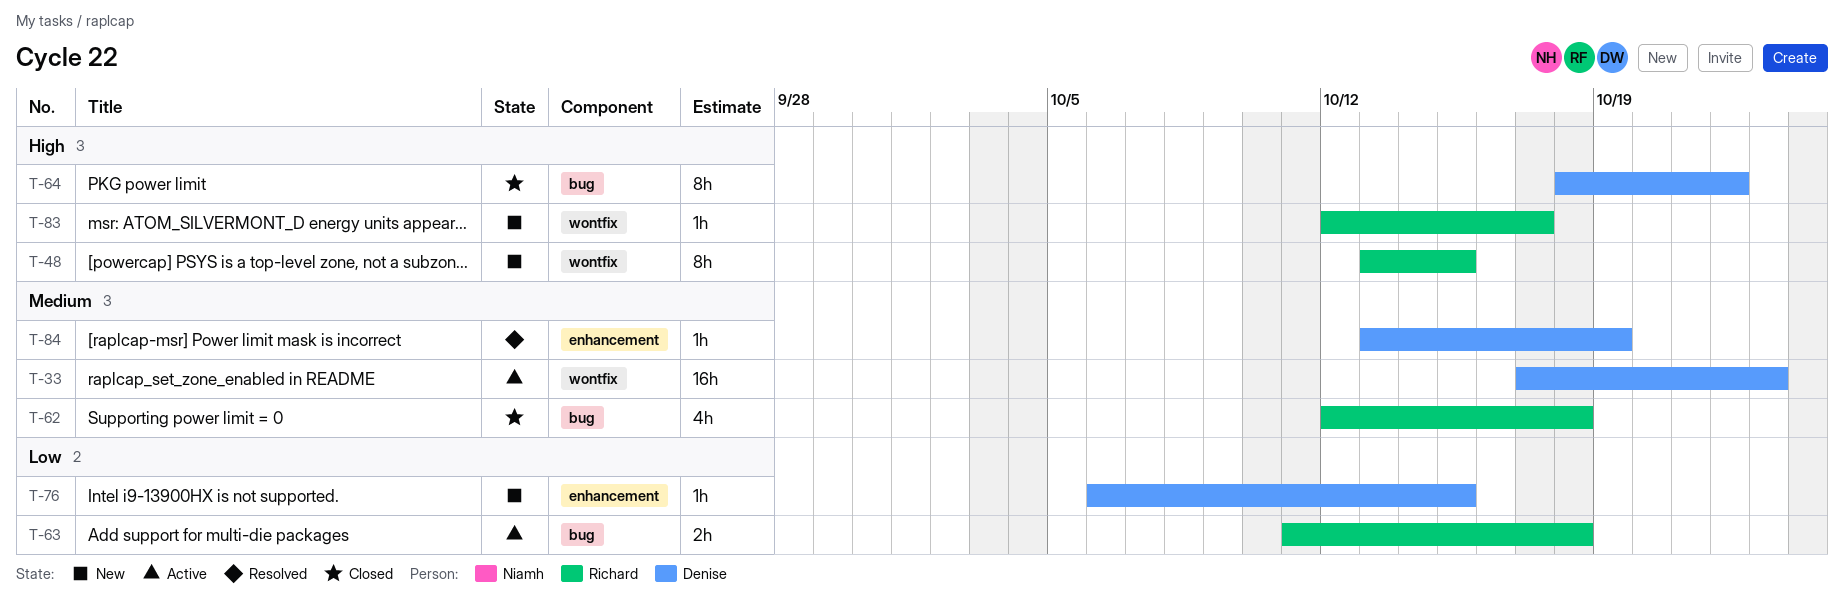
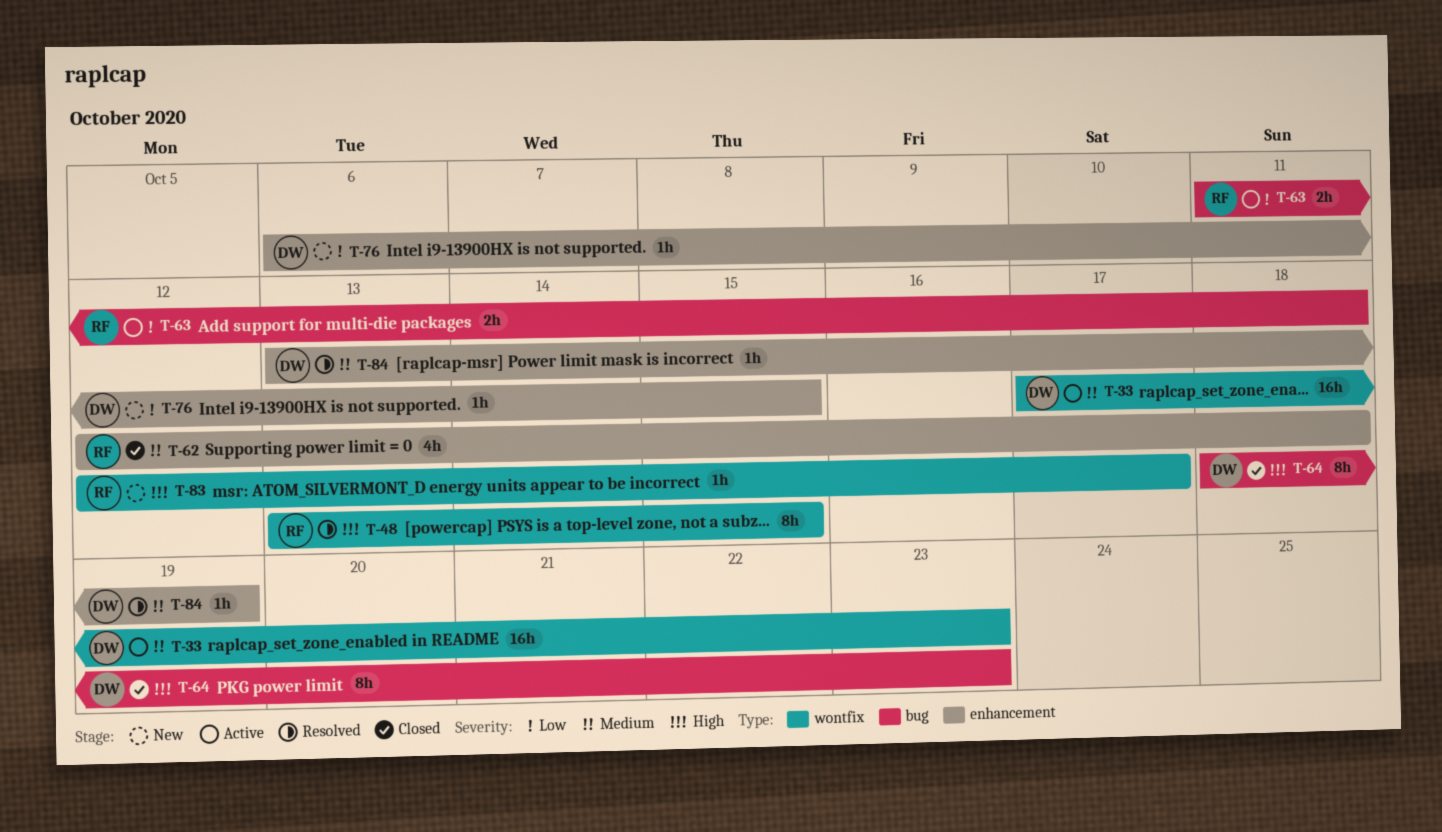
T-48, status: New -> Resolved
T-62, label: bug -> enhancement
T-64, due: Oct 22 -> Oct 23

